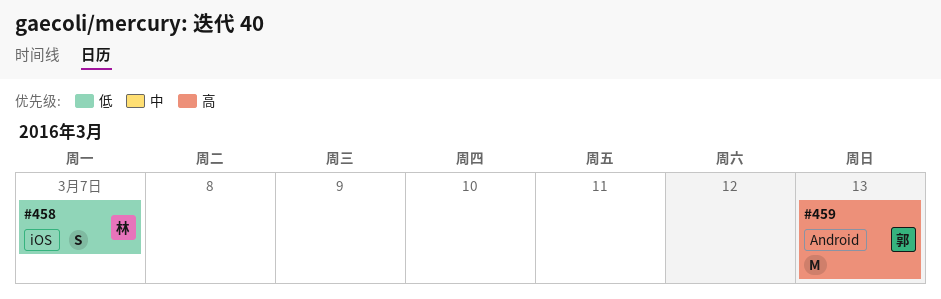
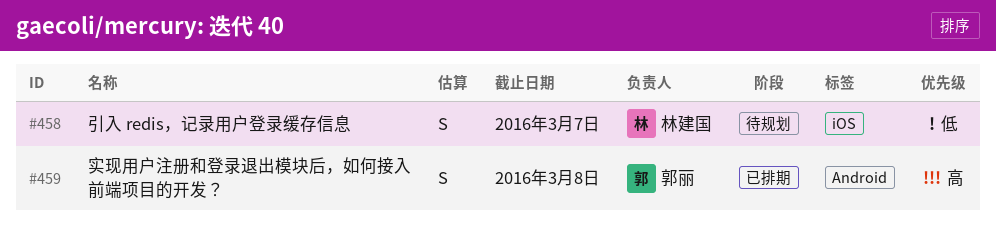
#459, estimate: M -> S
#459, due: Mar 13 -> Mar 8

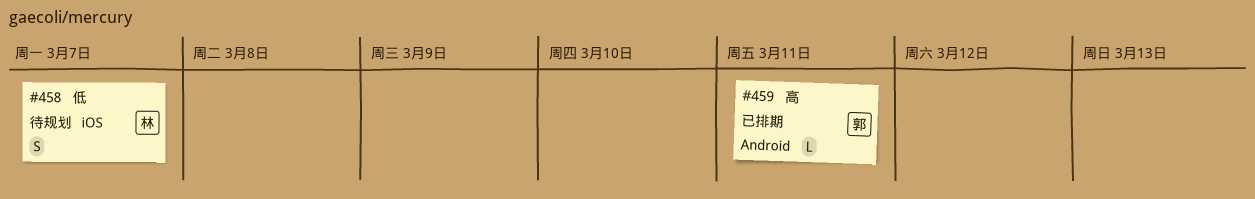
#459, estimate: S -> L
#459, due: Mar 8 -> Mar 11

